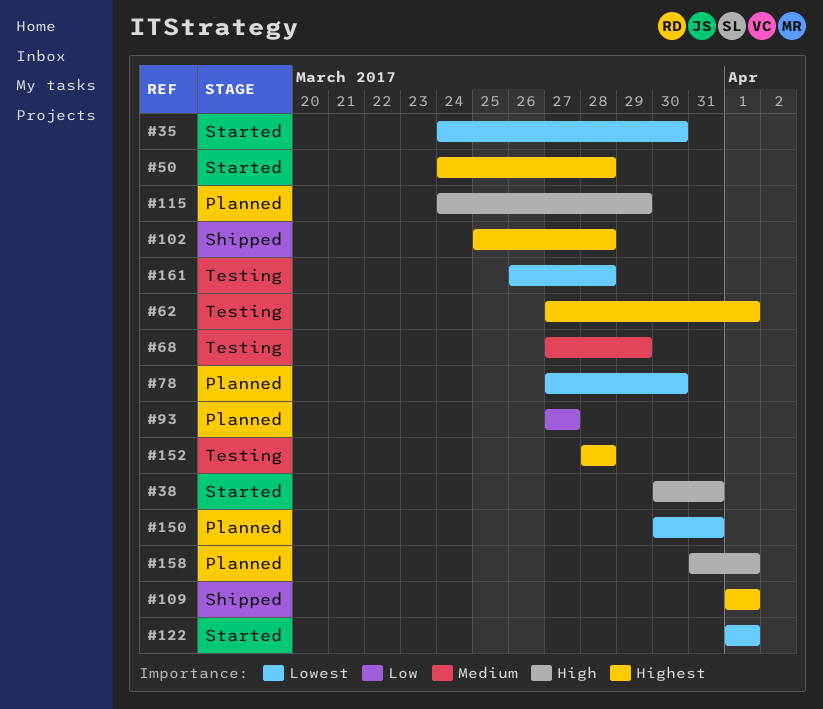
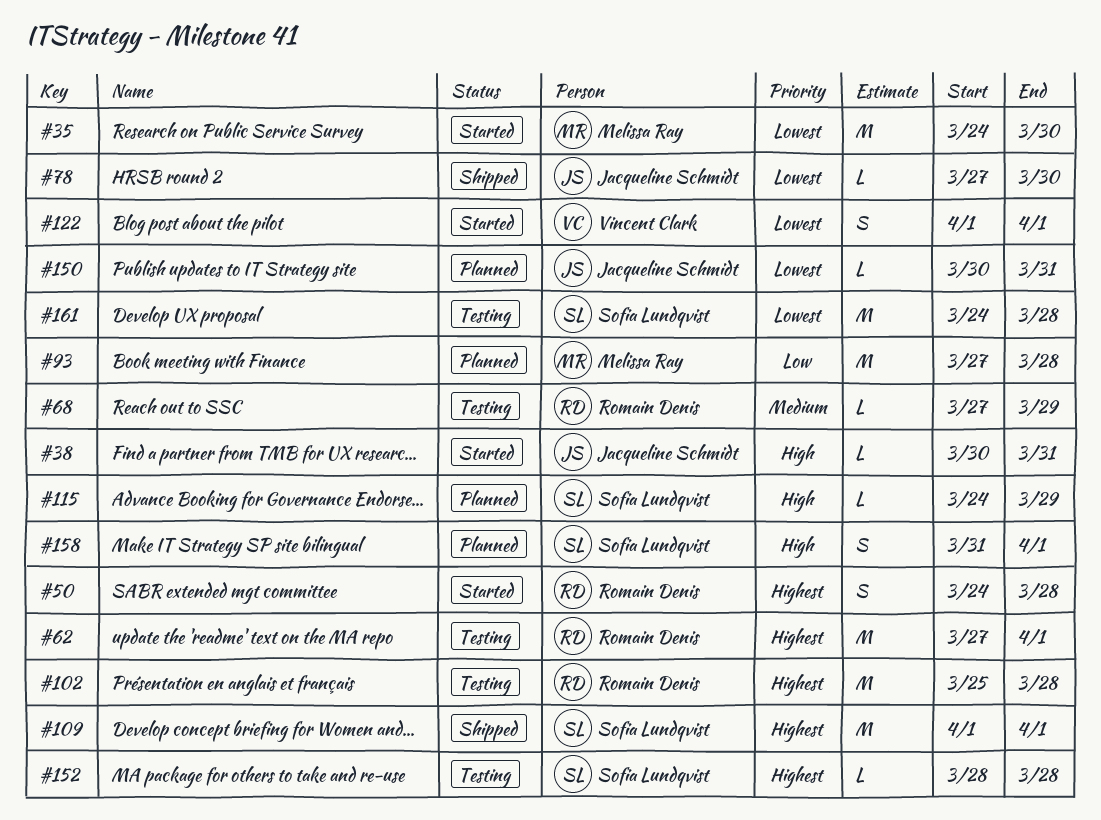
#78, status: Planned -> Shipped
#93, due: Mar 27 -> Mar 28
#102, status: Shipped -> Testing
#161, start: Mar 26 -> Mar 24

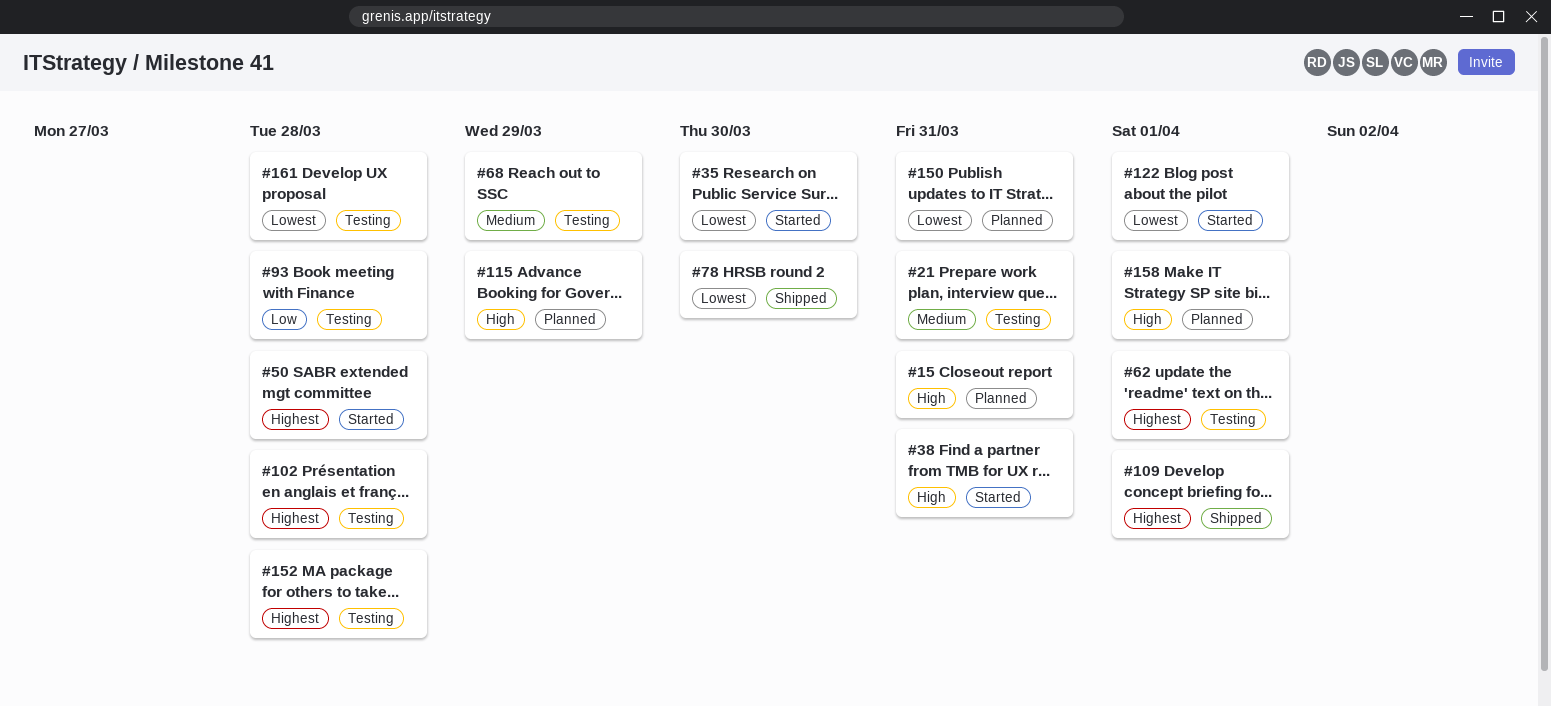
#15: none -> present
#21: none -> present
#93, status: Planned -> Testing

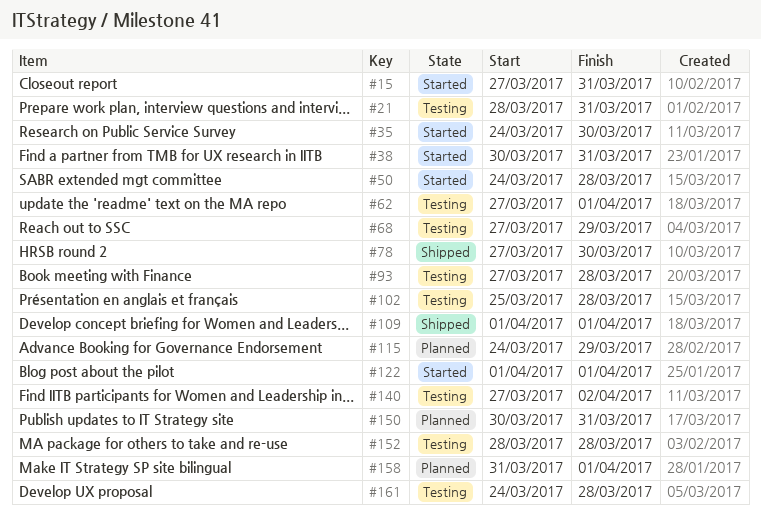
#15, status: Planned -> Started
#140: none -> present

